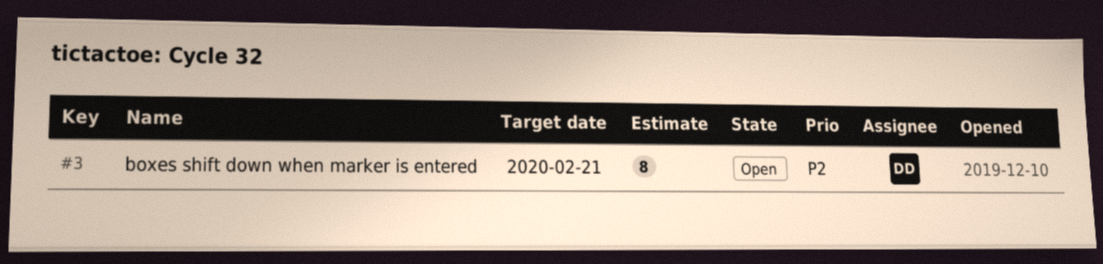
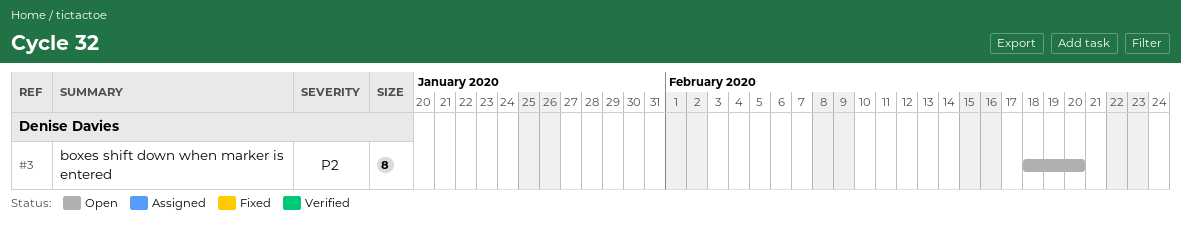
#3, due: Feb 21 -> Feb 20

